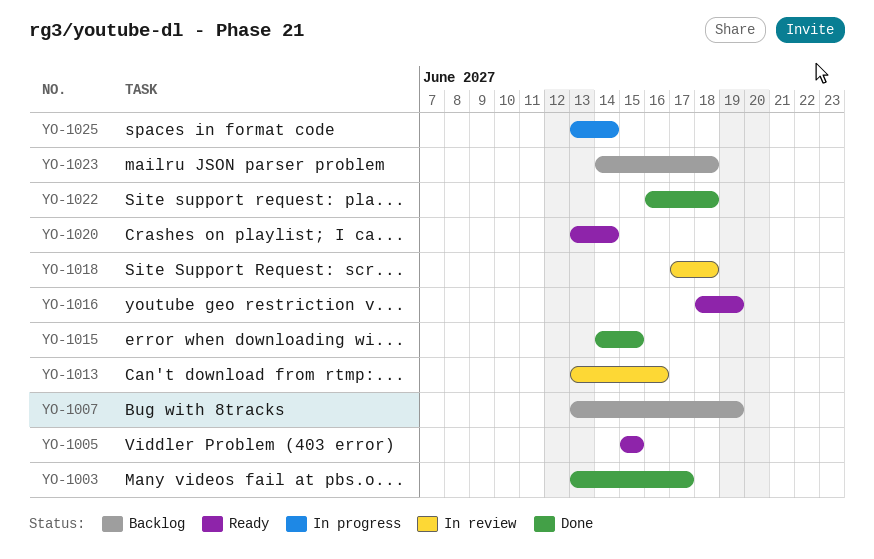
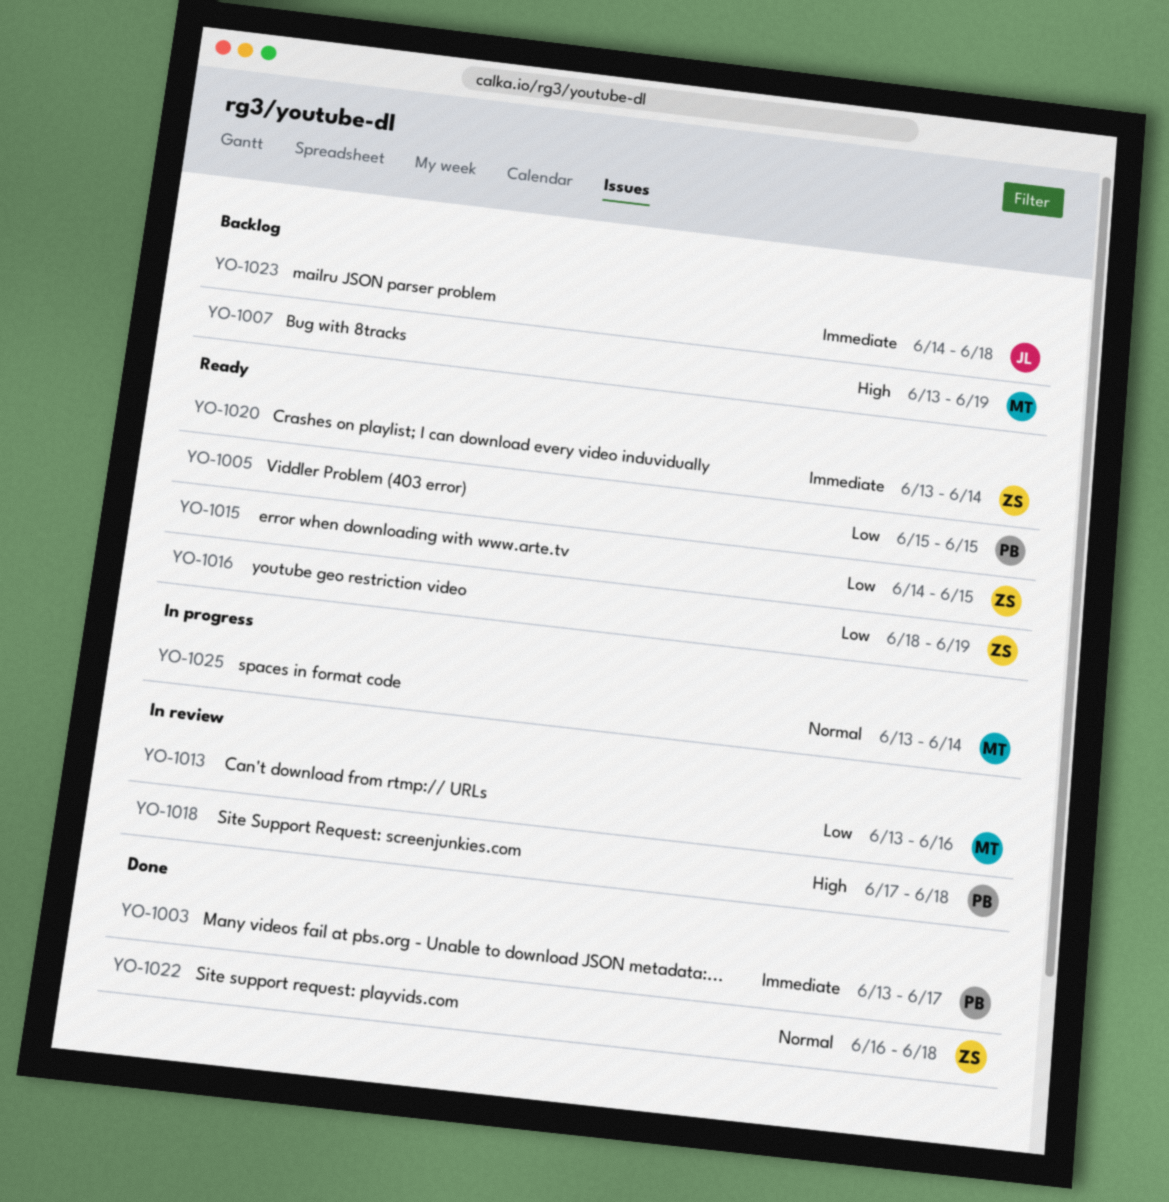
YO-1015, status: Done -> Ready

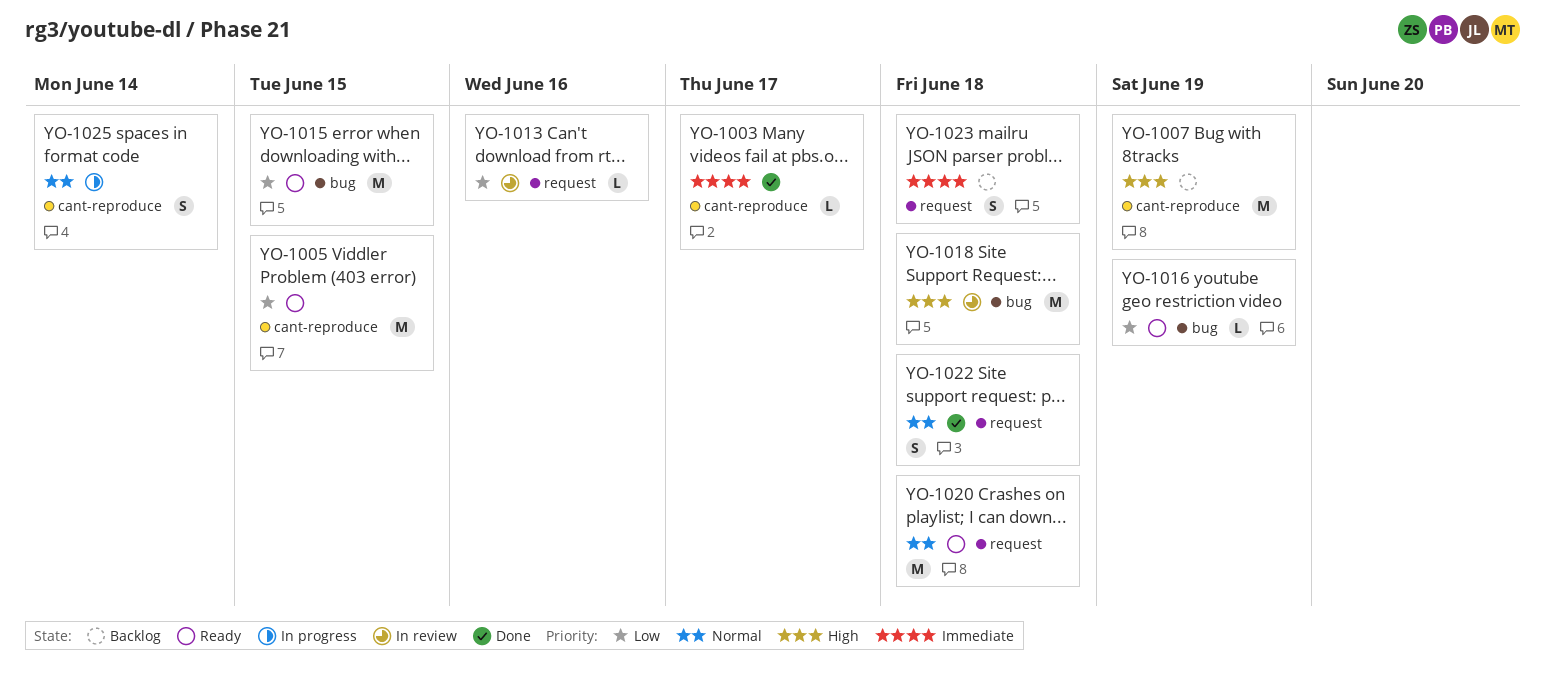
YO-1020, priority: Immediate -> Normal
YO-1020, due: Jun 14 -> Jun 18

